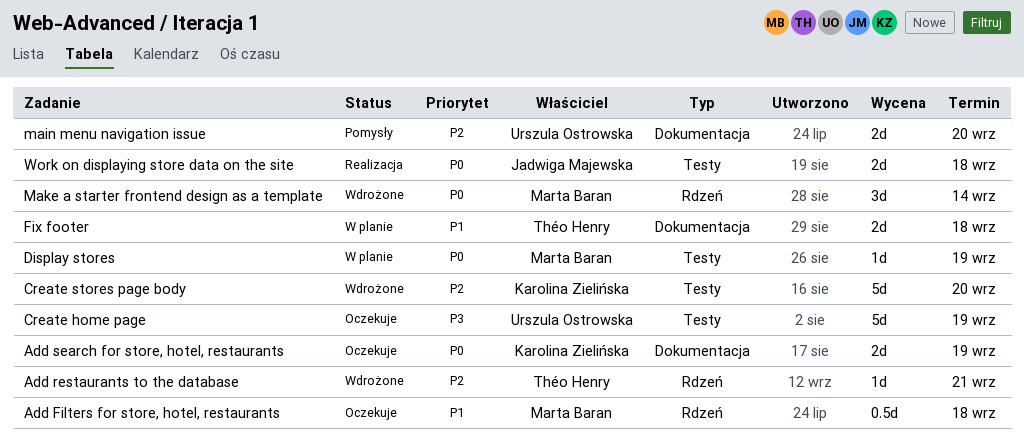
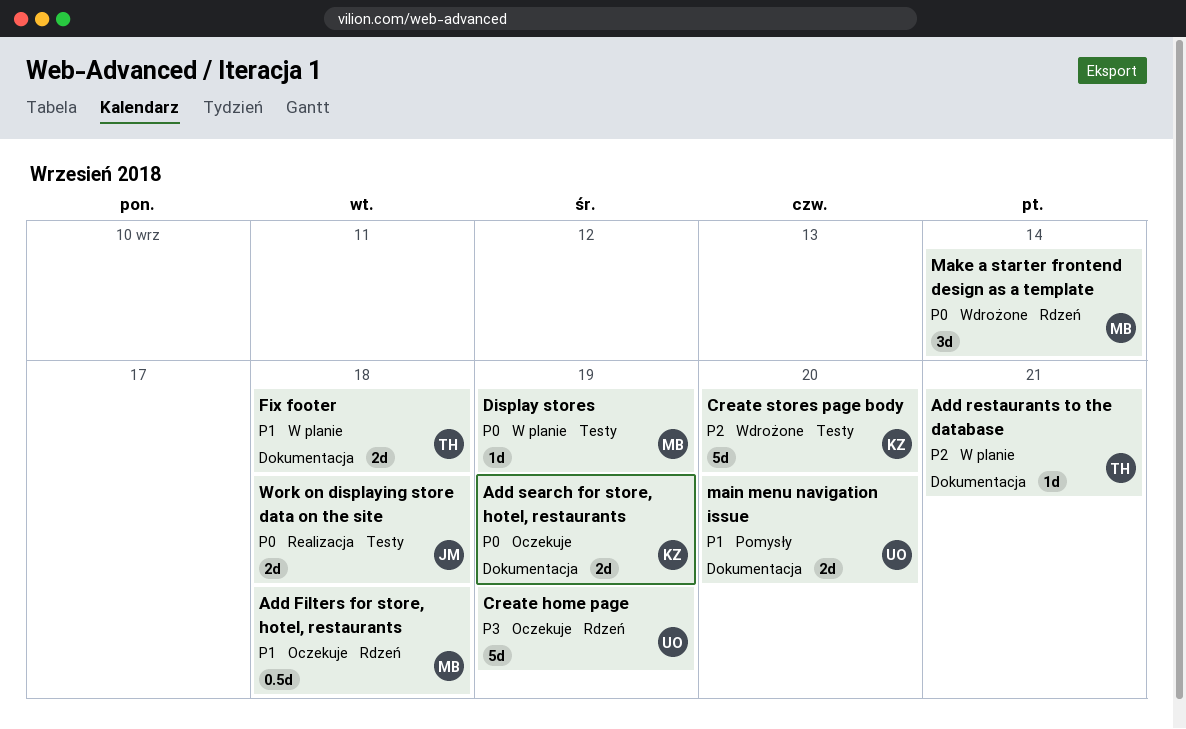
Add restaurants to the database, status: Wdrożone -> W planie
Add restaurants to the database, label: Rdzeń -> Dokumentacja
Create home page, label: Testy -> Rdzeń
main menu navigation issue, priority: P2 -> P1

